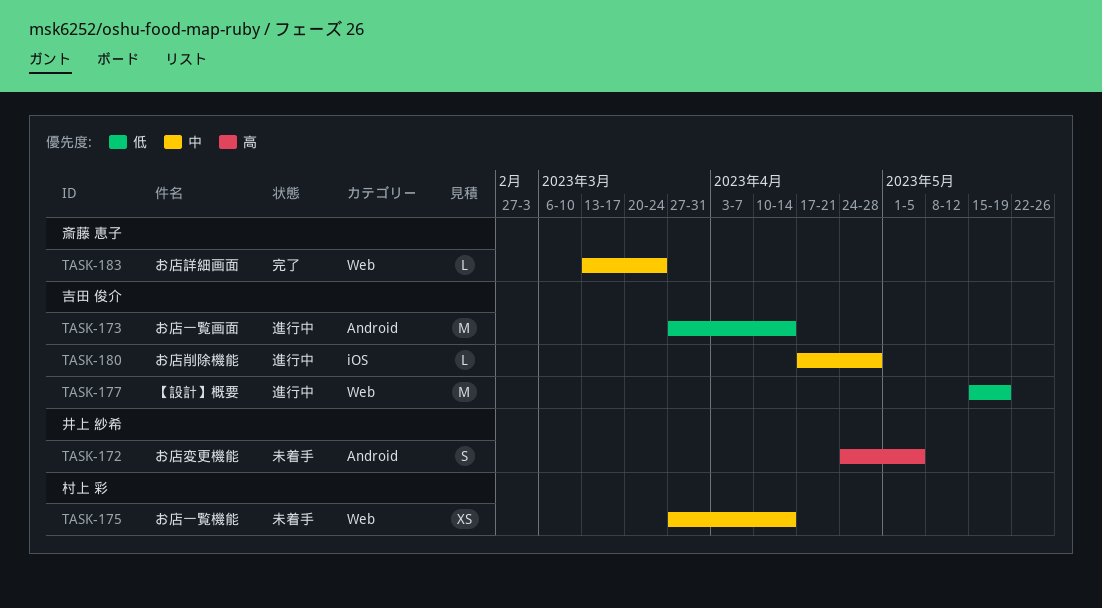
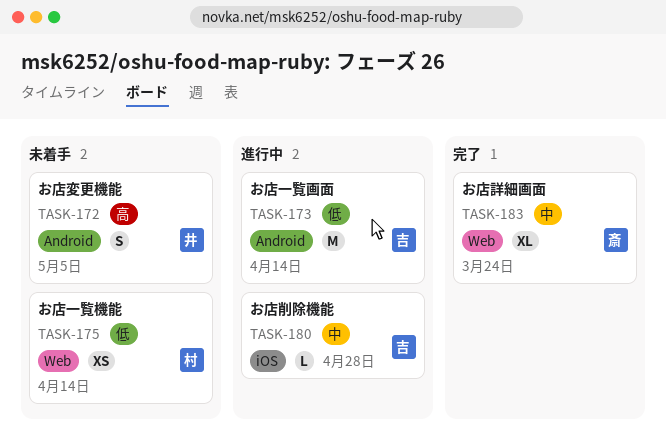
TASK-175, priority: 中 -> 低
TASK-177: present -> none
TASK-183, estimate: L -> XL

